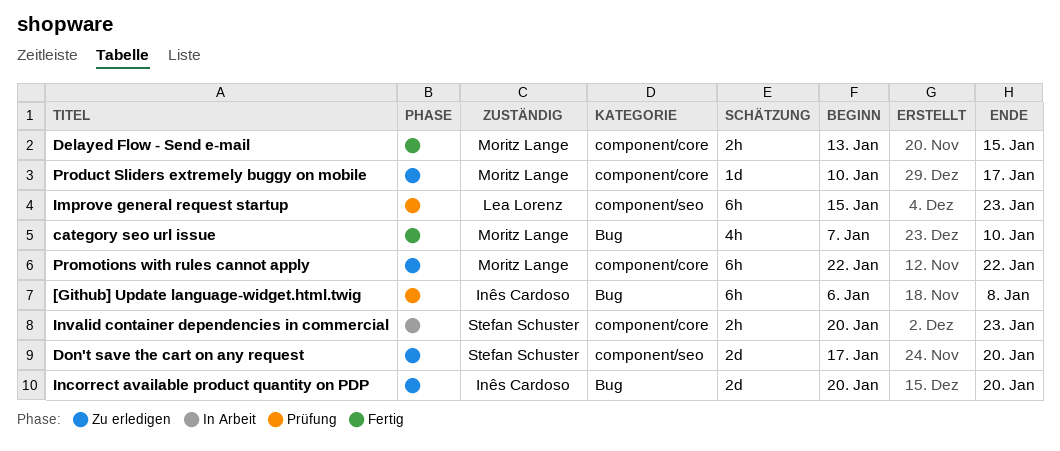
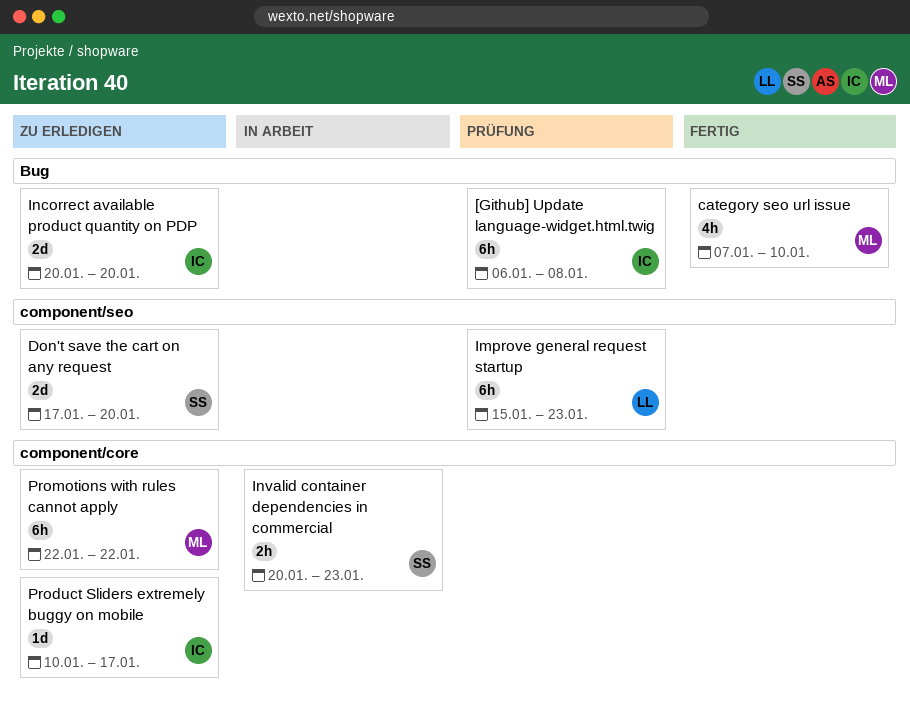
Delayed Flow - Send e-mail: present -> none
Product Sliders extremely buggy on mobile, owner: Moritz Lange -> Inês Cardoso

